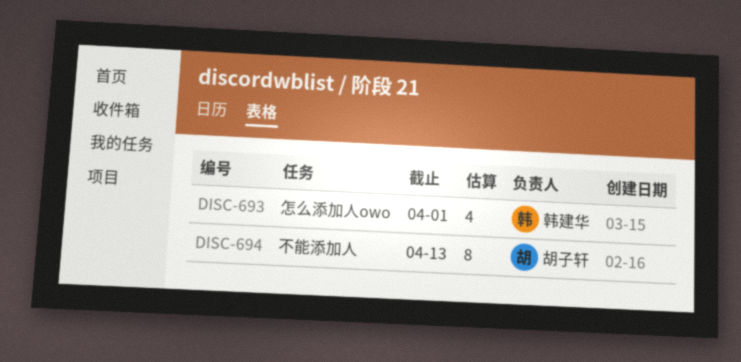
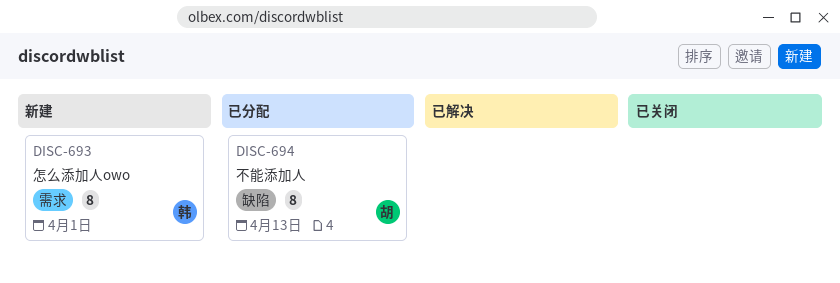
DISC-693, estimate: 4 -> 8

